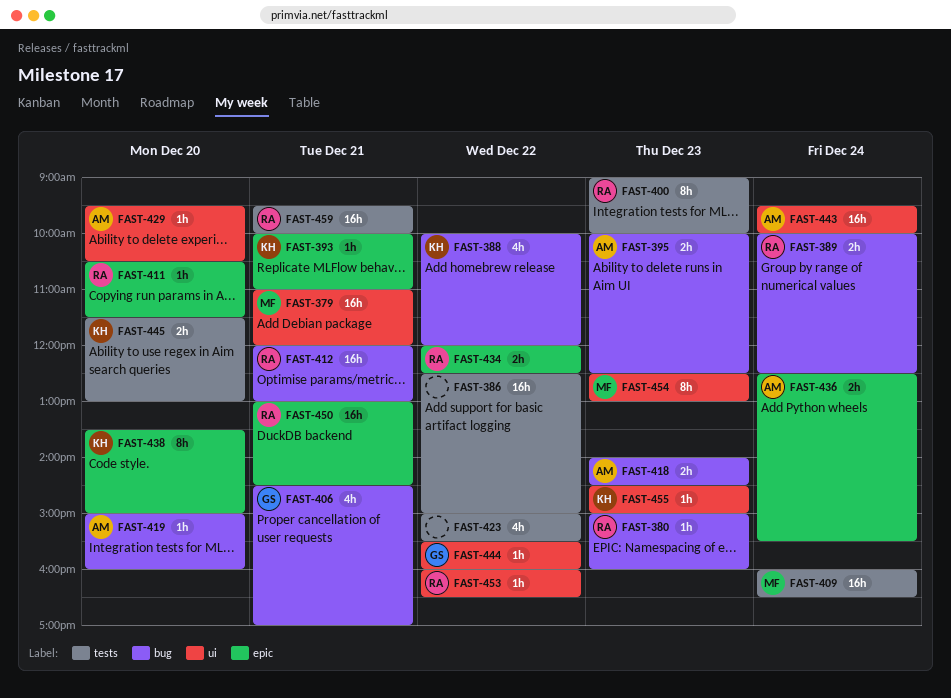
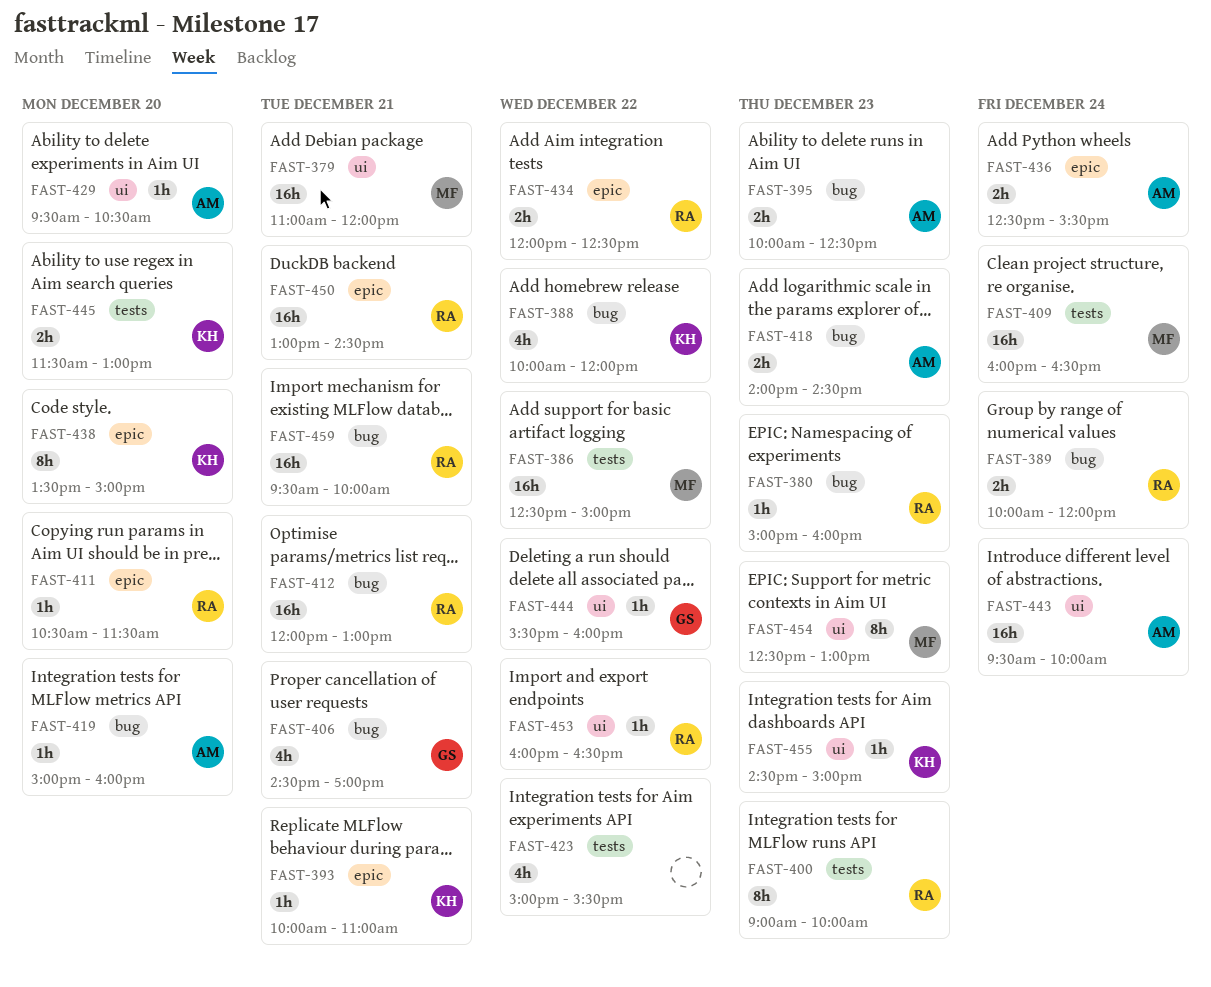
FAST-386, owner: none -> MF
FAST-389, ends: 12:30 -> 12:00
FAST-459, label: tests -> bug

